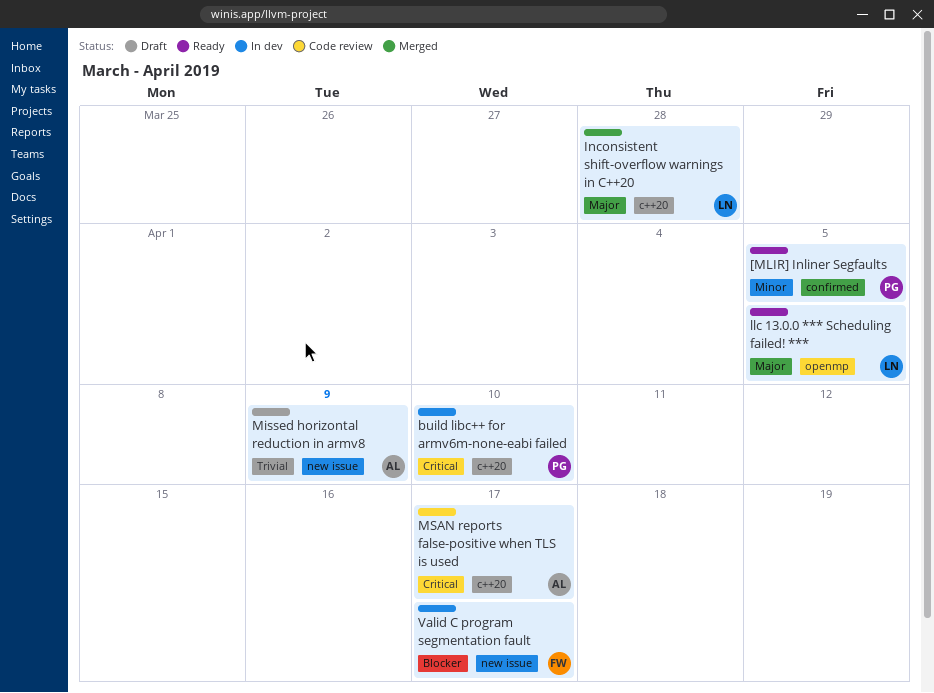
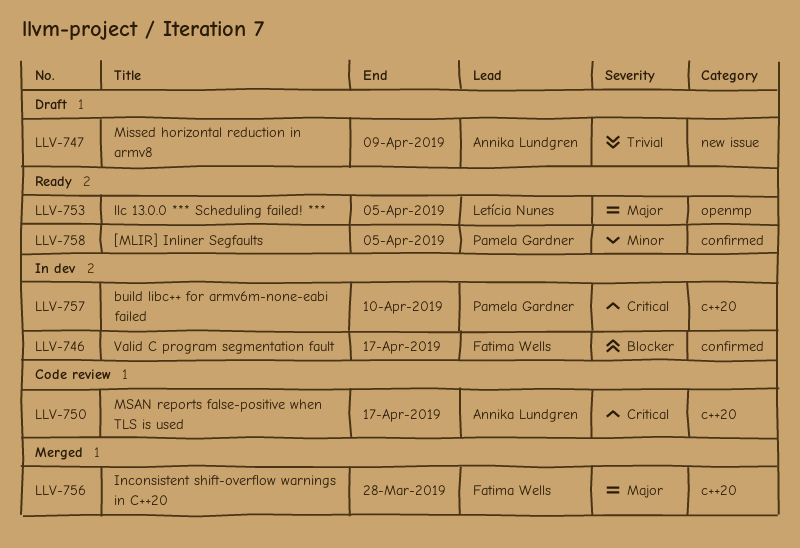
Inconsistent shift-overflow warnings in C++20, owner: Letícia Nunes -> Fatima Wells
Valid C program segmentation fault, label: new issue -> confirmed

